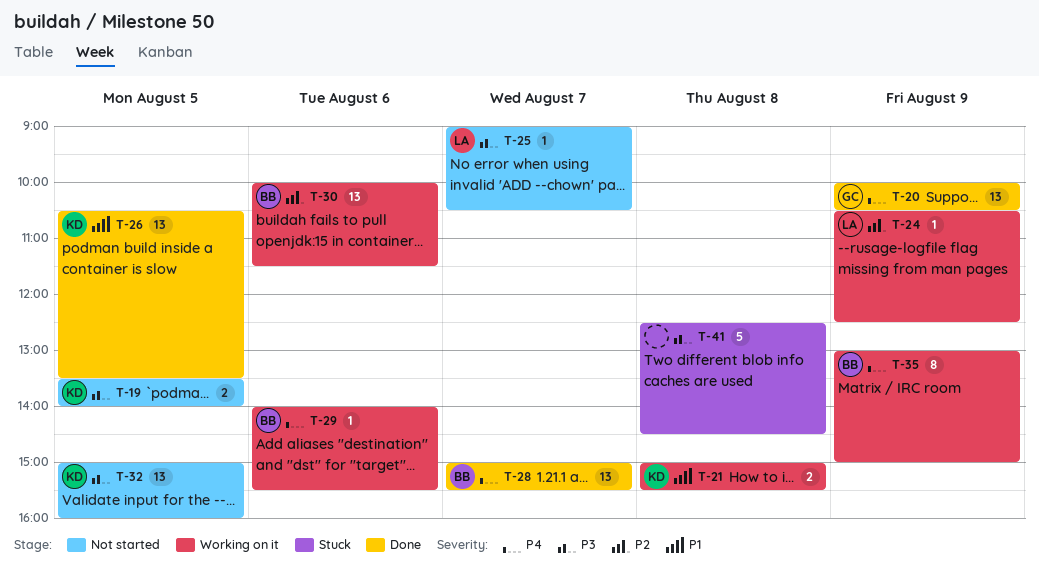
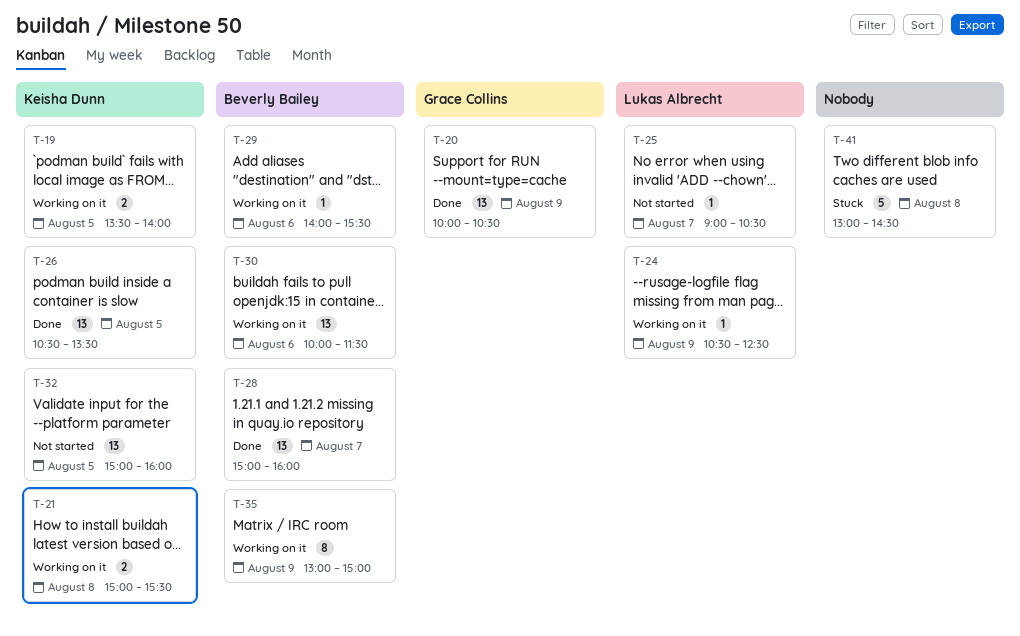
T-19, status: Not started -> Working on it
T-28, ends: 15:30 -> 16:00
T-41, begins: 12:30 -> 13:00

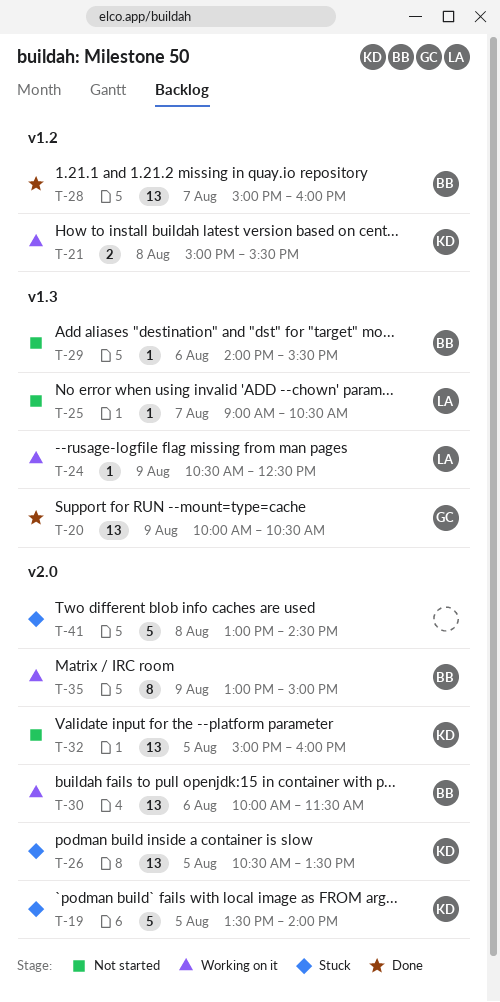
T-19, status: Working on it -> Stuck
T-19, estimate: 2 -> 5
T-26, status: Done -> Stuck
T-29, status: Working on it -> Not started

